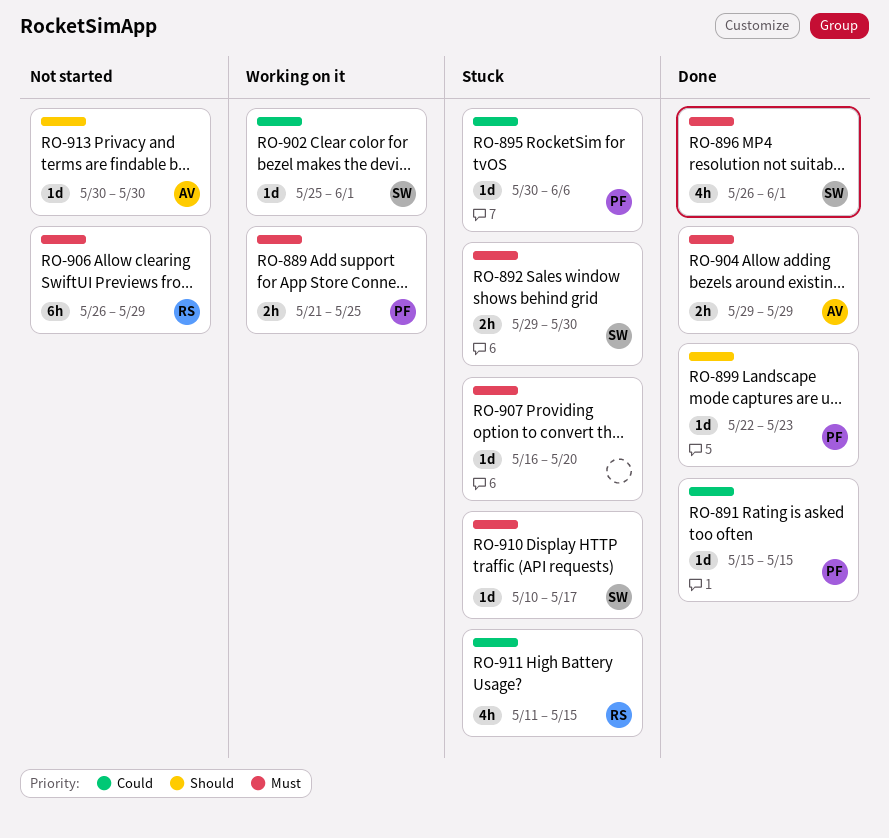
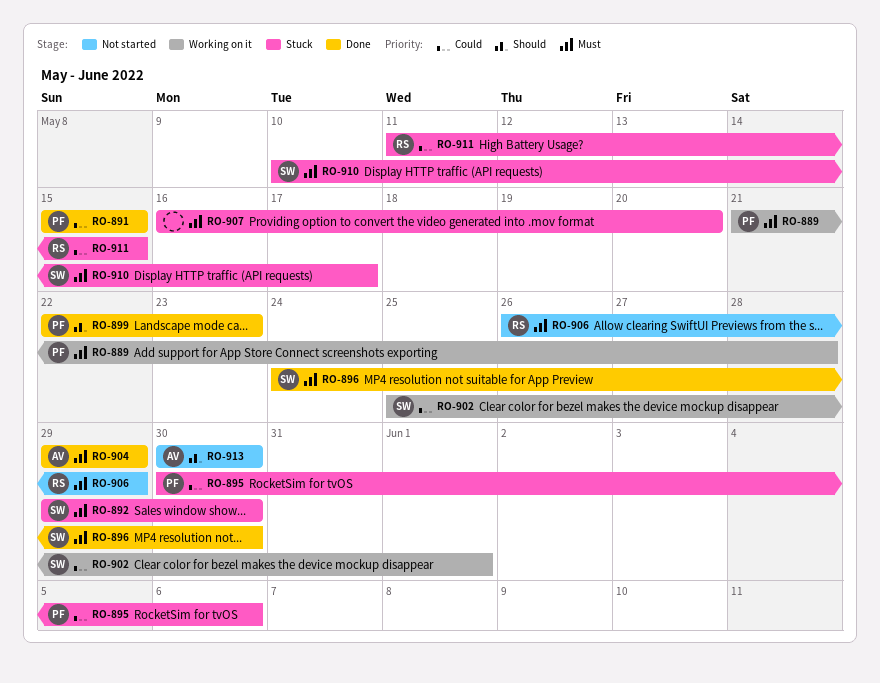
RO-889, due: May 25 -> May 28
RO-896, start: May 26 -> May 24
RO-896, due: Jun 1 -> May 30

